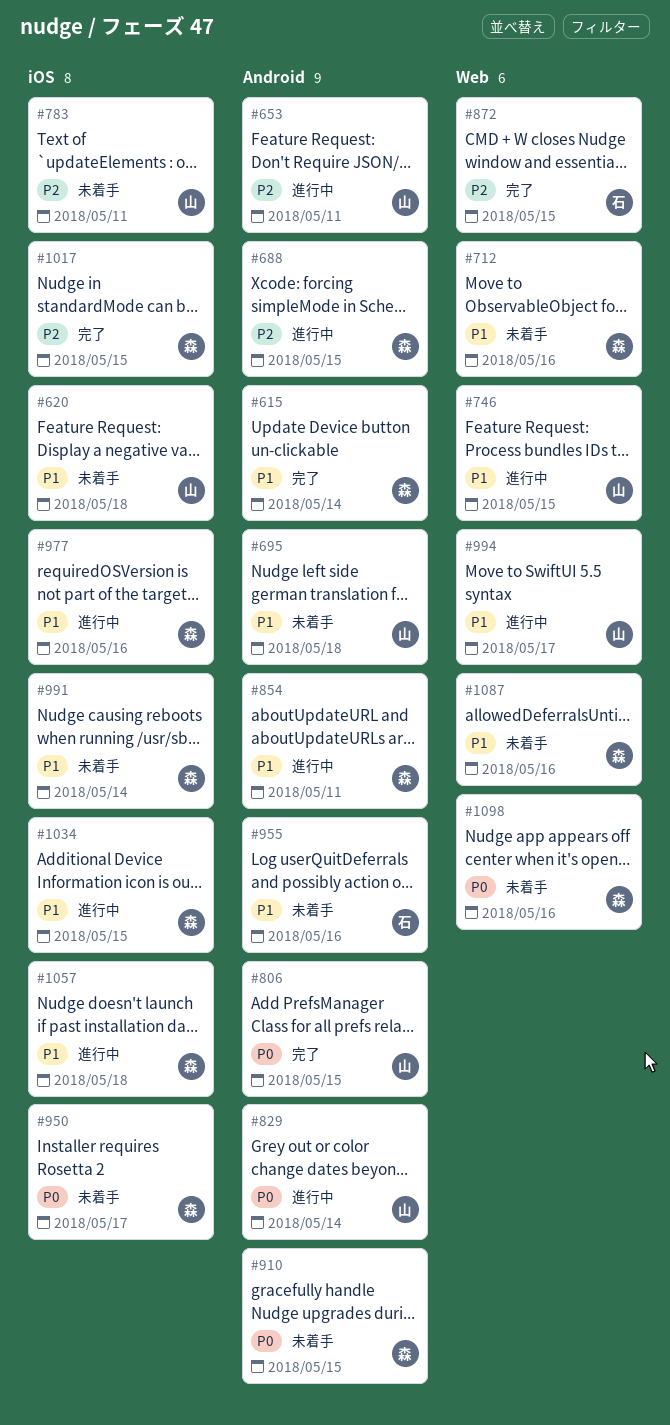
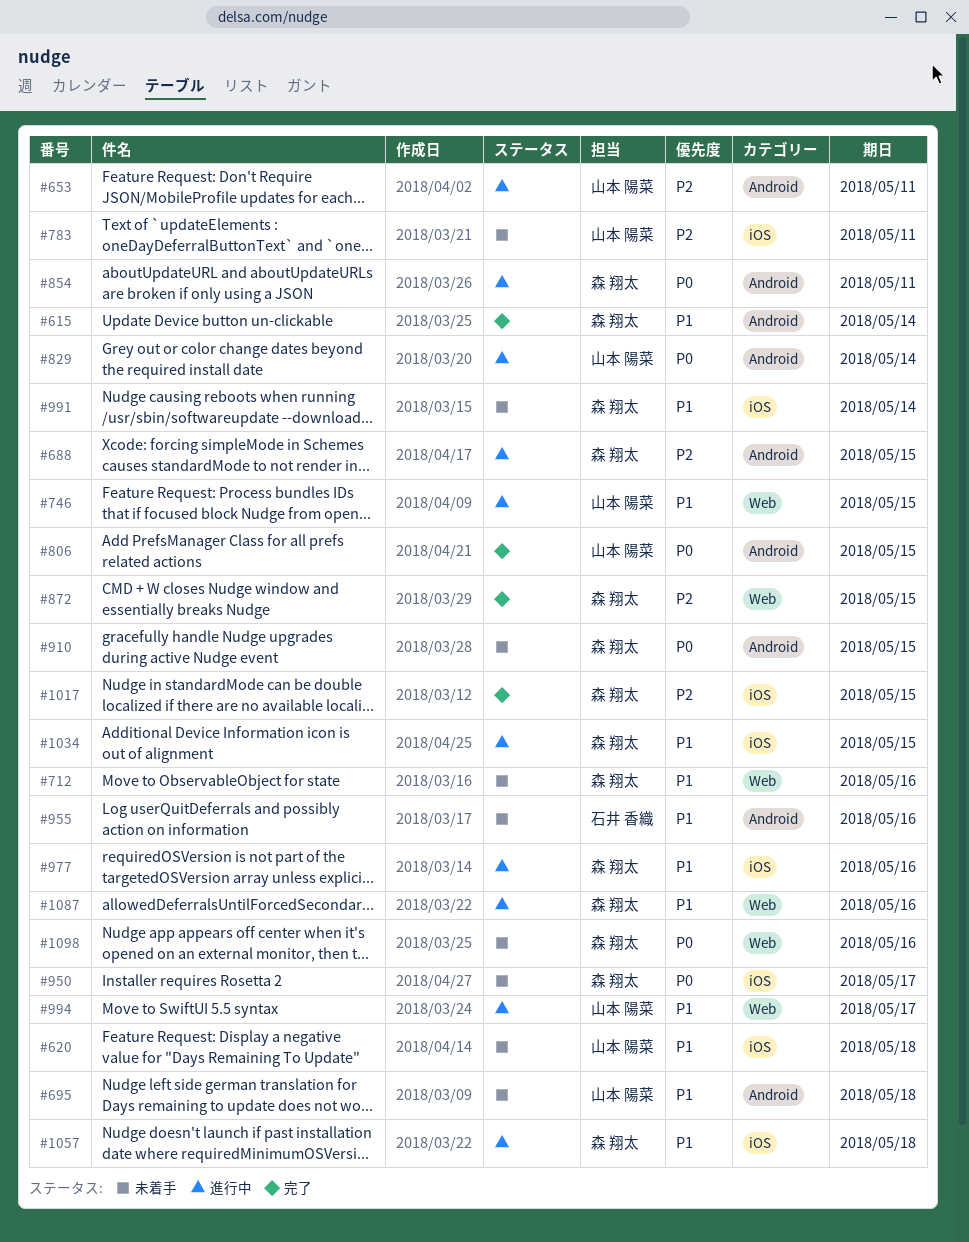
#854, priority: P1 -> P0
#872, owner: 石井 香織 -> 森 翔太
#1087, status: 未着手 -> 進行中

